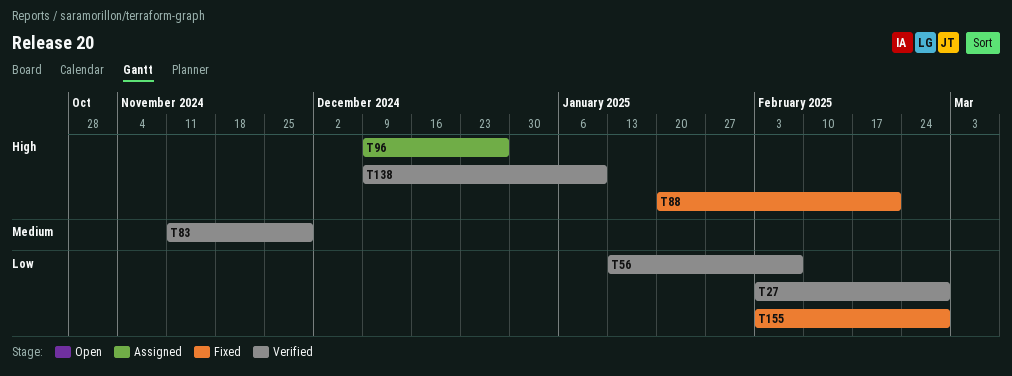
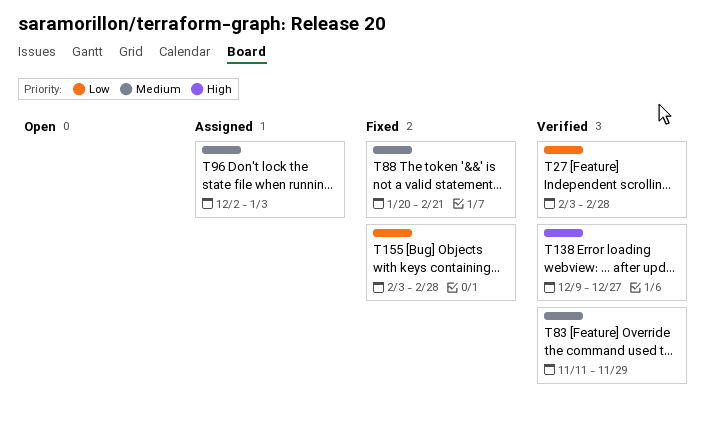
T56: present -> none
T88, priority: High -> Medium
T96, priority: High -> Medium
T96, start: Dec 9 -> Dec 2
T96, due: Dec 27 -> Jan 3
T138, due: Jan 10 -> Dec 27

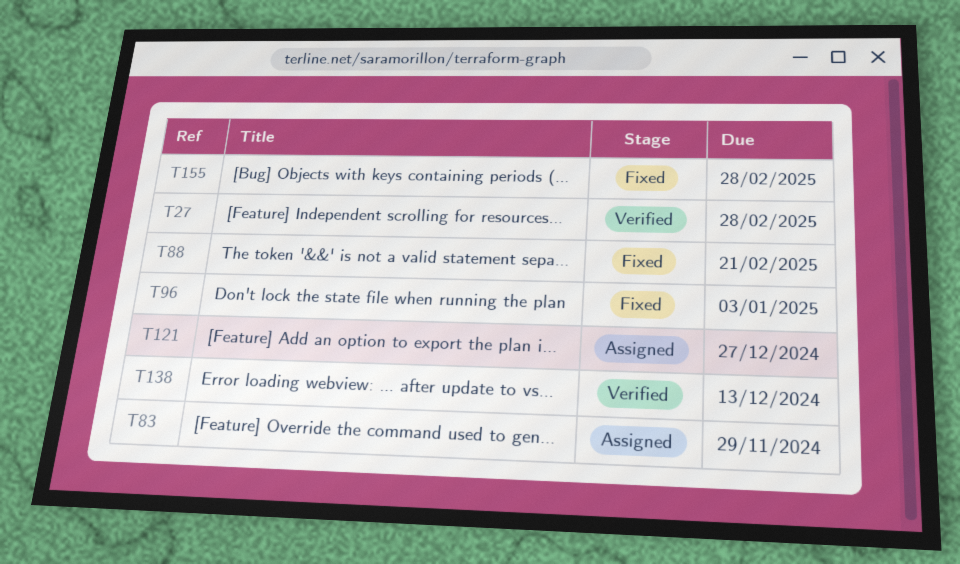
T83, status: Verified -> Assigned
T96, status: Assigned -> Fixed
T121: none -> present
T138, due: Dec 27 -> Dec 13

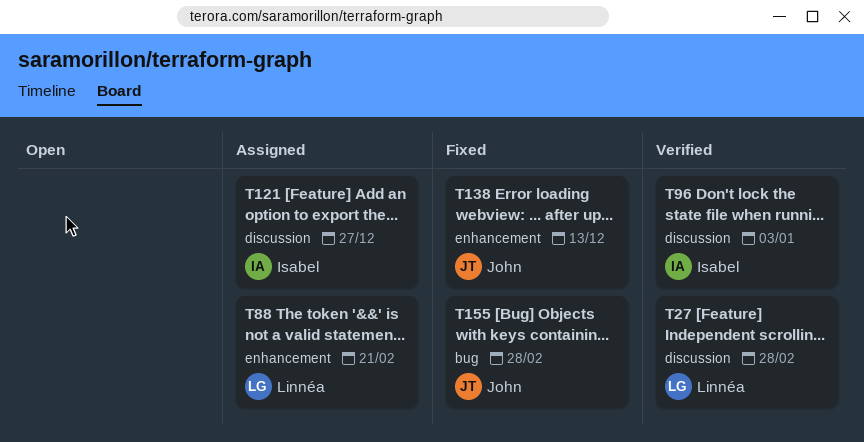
T83: present -> none
T88, status: Fixed -> Assigned
T96, status: Fixed -> Verified
T138, status: Verified -> Fixed

